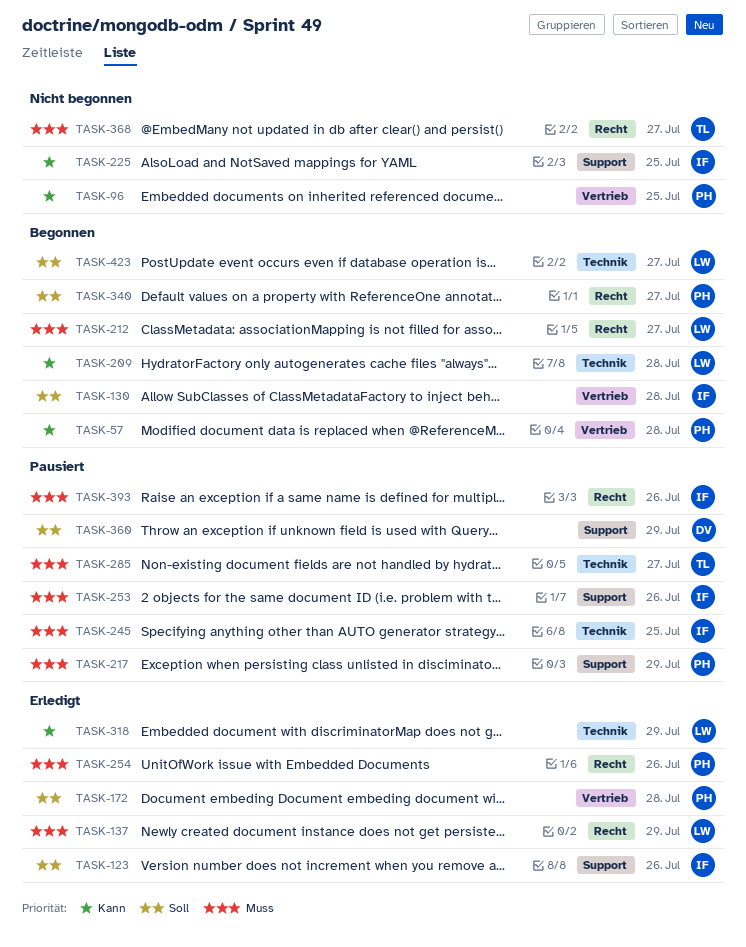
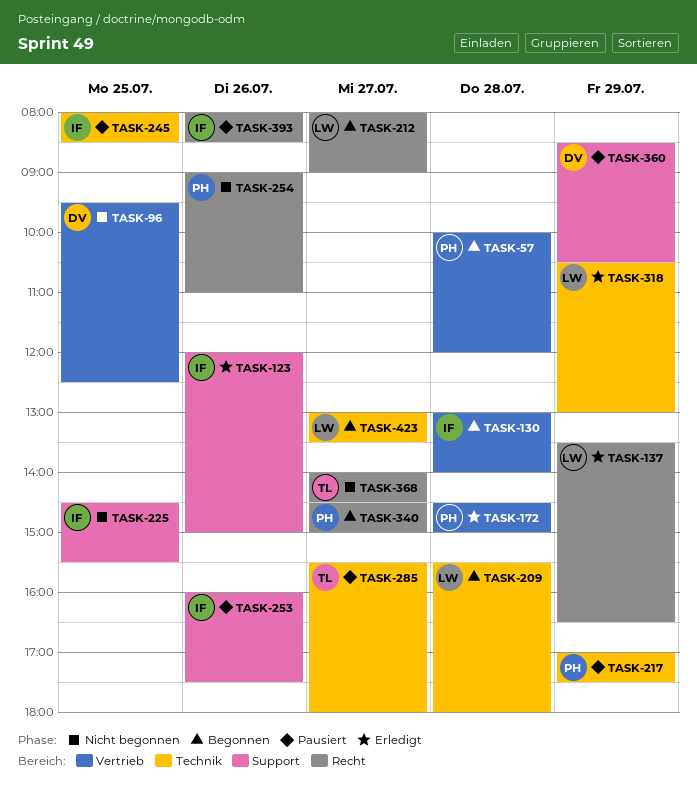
TASK-96, owner: PH -> DV
TASK-217, label: Support -> Technik
TASK-254, status: Erledigt -> Nicht begonnen

